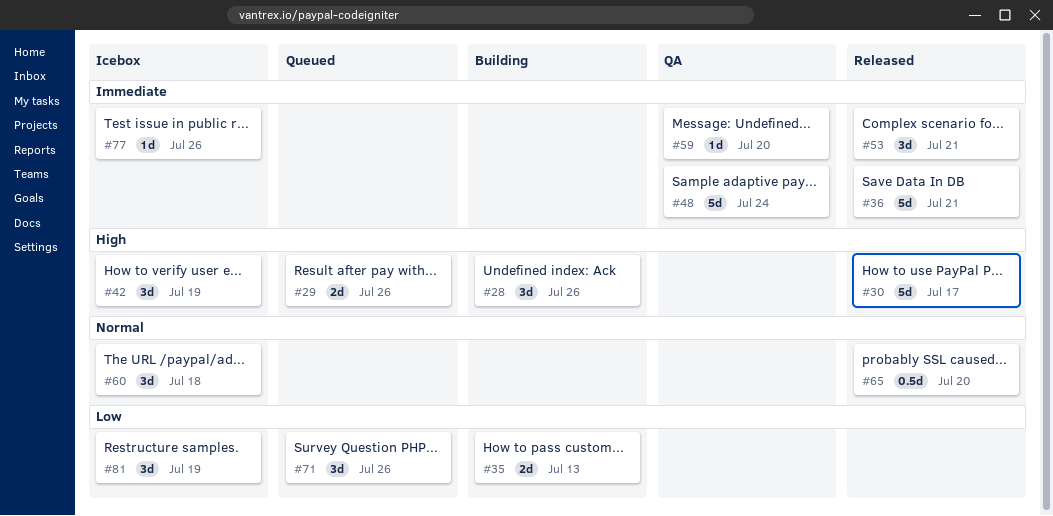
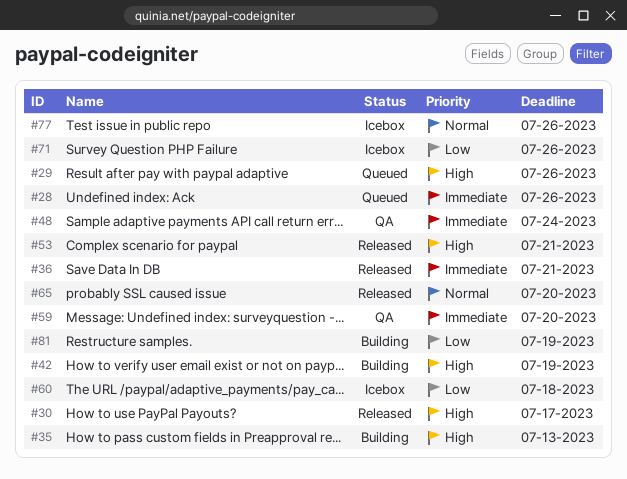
#28, status: Building -> Queued
#28, priority: High -> Immediate
#35, priority: Low -> High
#42, status: Icebox -> Building
#53, priority: Immediate -> High
#60, priority: Normal -> Low
#71, status: Queued -> Icebox
#77, priority: Immediate -> Normal
#81, status: Icebox -> Building

